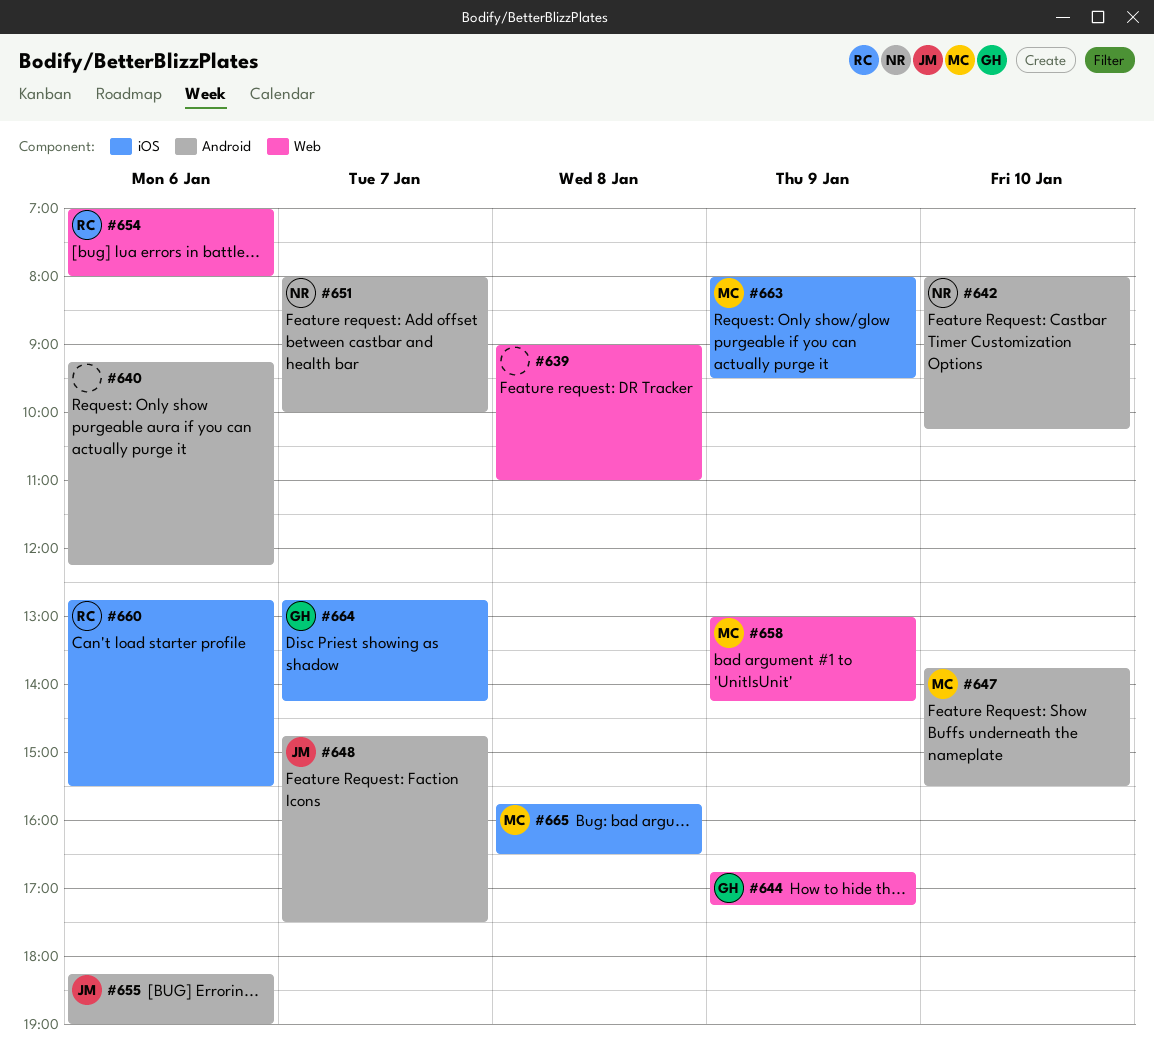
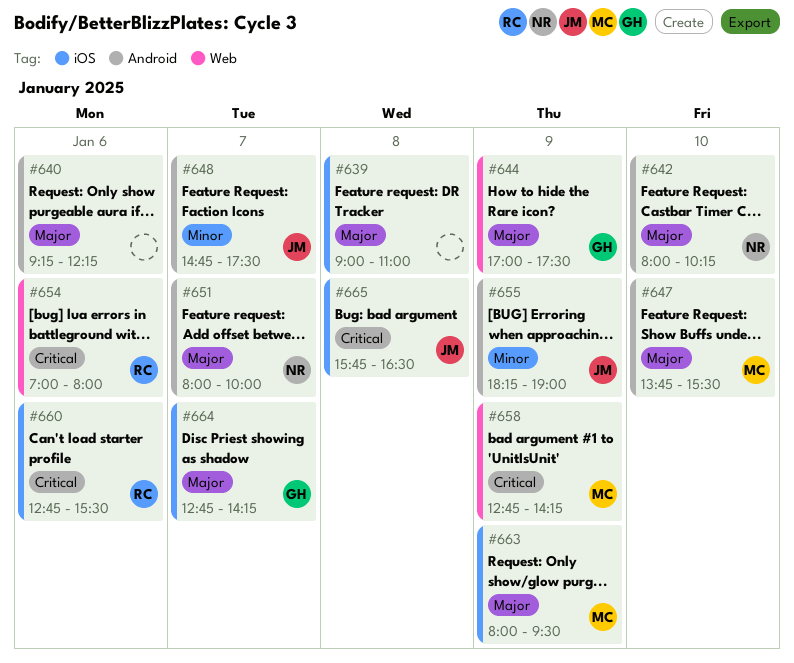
#639, label: Web -> iOS
#644, begins: 16:45 -> 17:00
#644, ends: 17:15 -> 17:30
#655, day: Jan 6 -> Jan 9
#658, begins: 13:00 -> 12:45
#665, owner: MC -> JM

